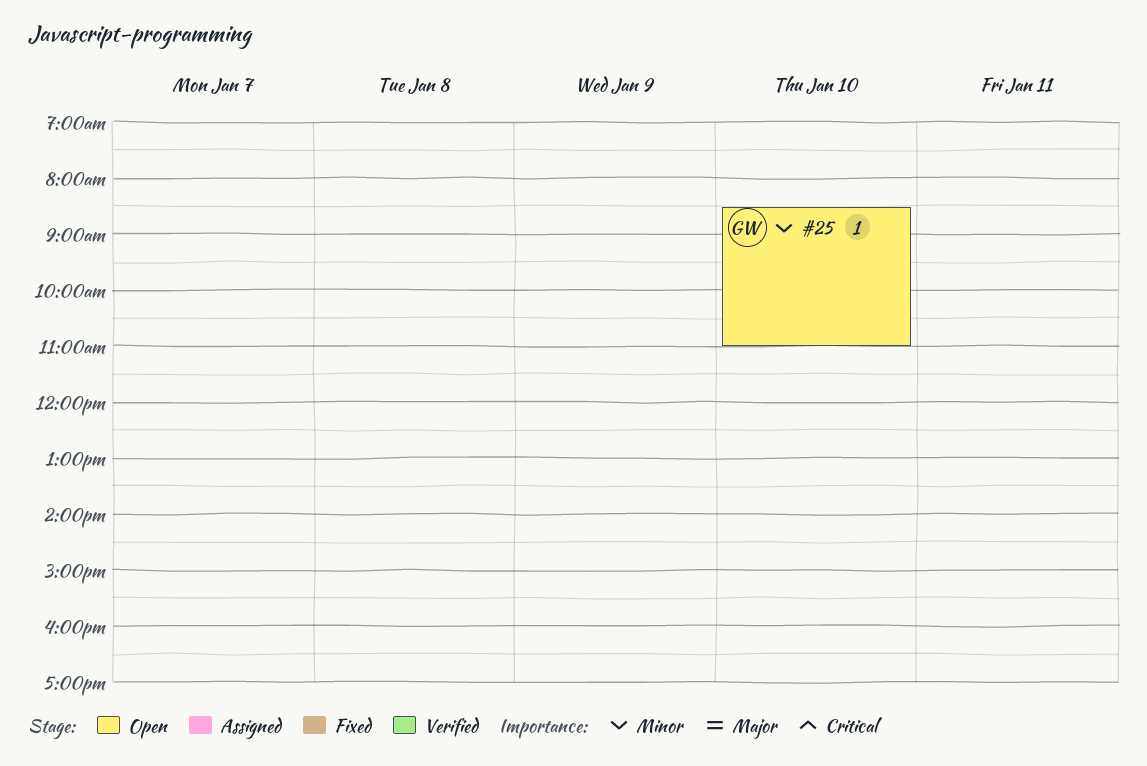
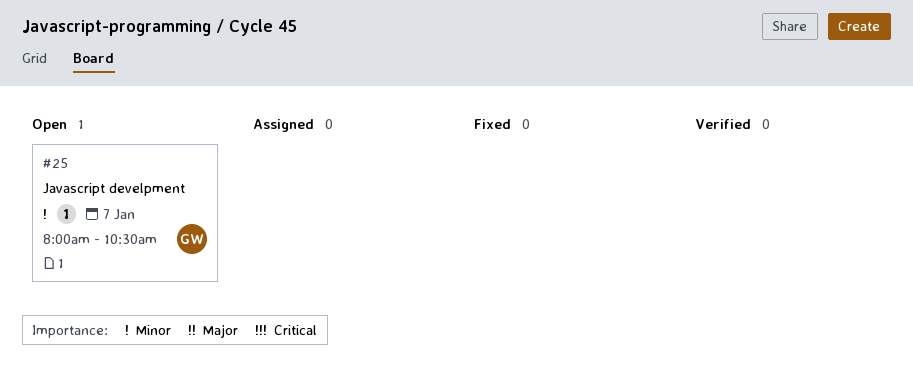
#25, day: Jan 10 -> Jan 7
#25, begins: 08:30 -> 08:00
#25, ends: 11:00 -> 10:30

